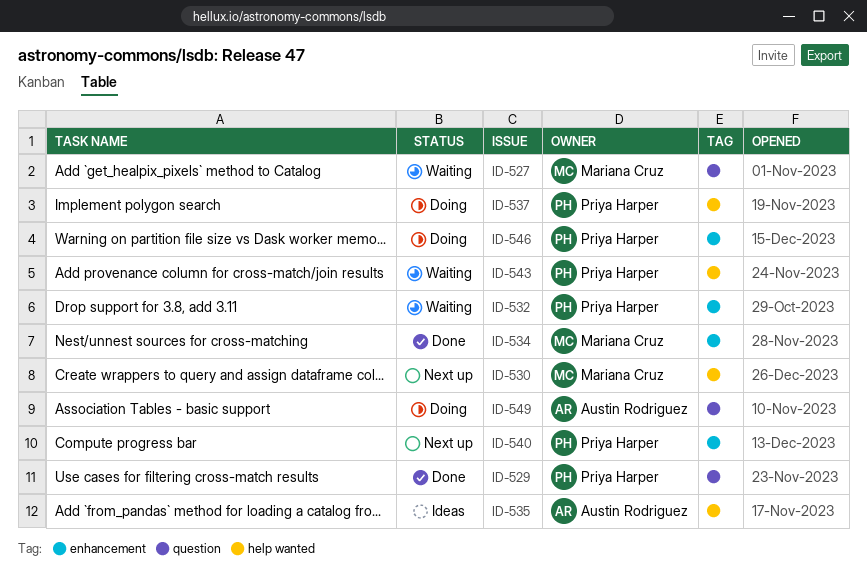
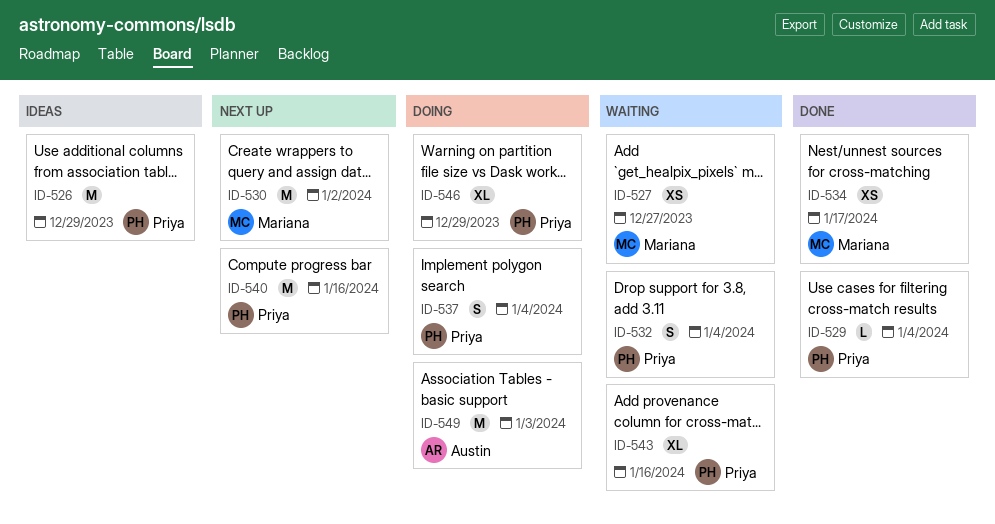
ID-526: none -> present
ID-535: present -> none

